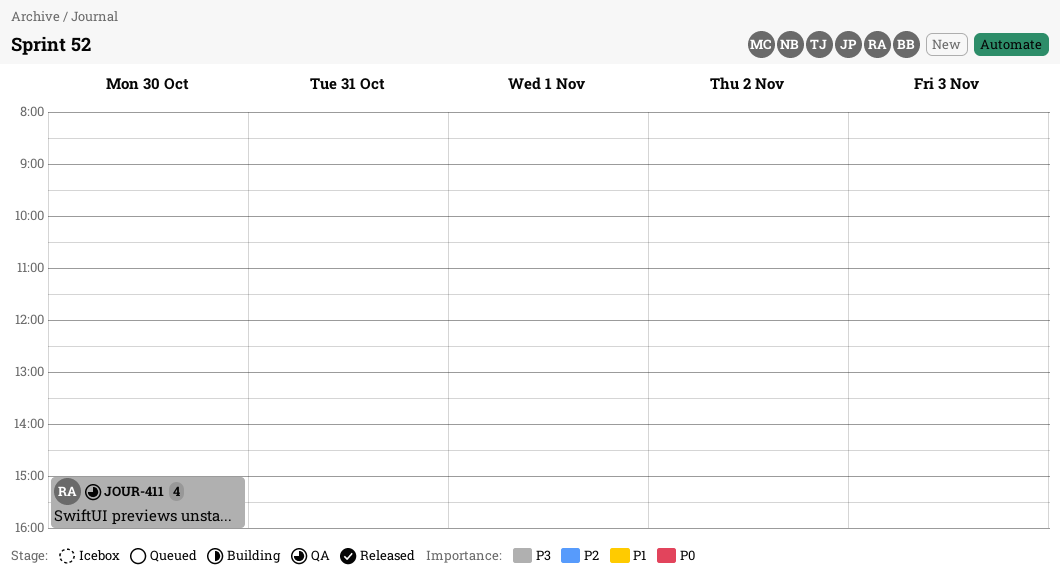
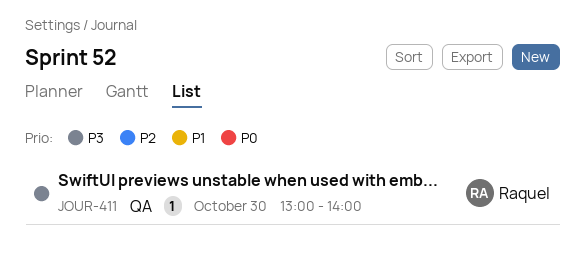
JOUR-411, estimate: 4 -> 1
JOUR-411, begins: 15:00 -> 13:00
JOUR-411, ends: 16:00 -> 14:00

